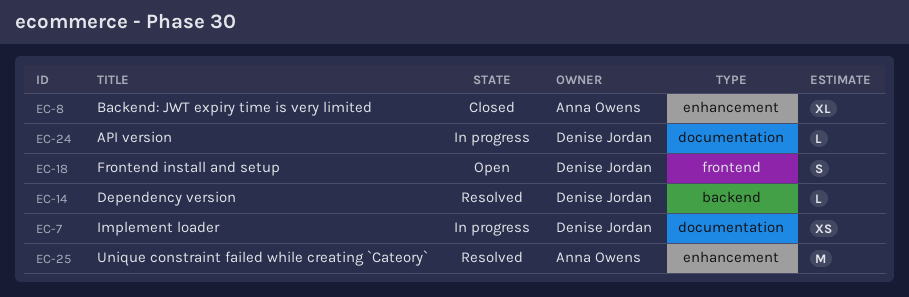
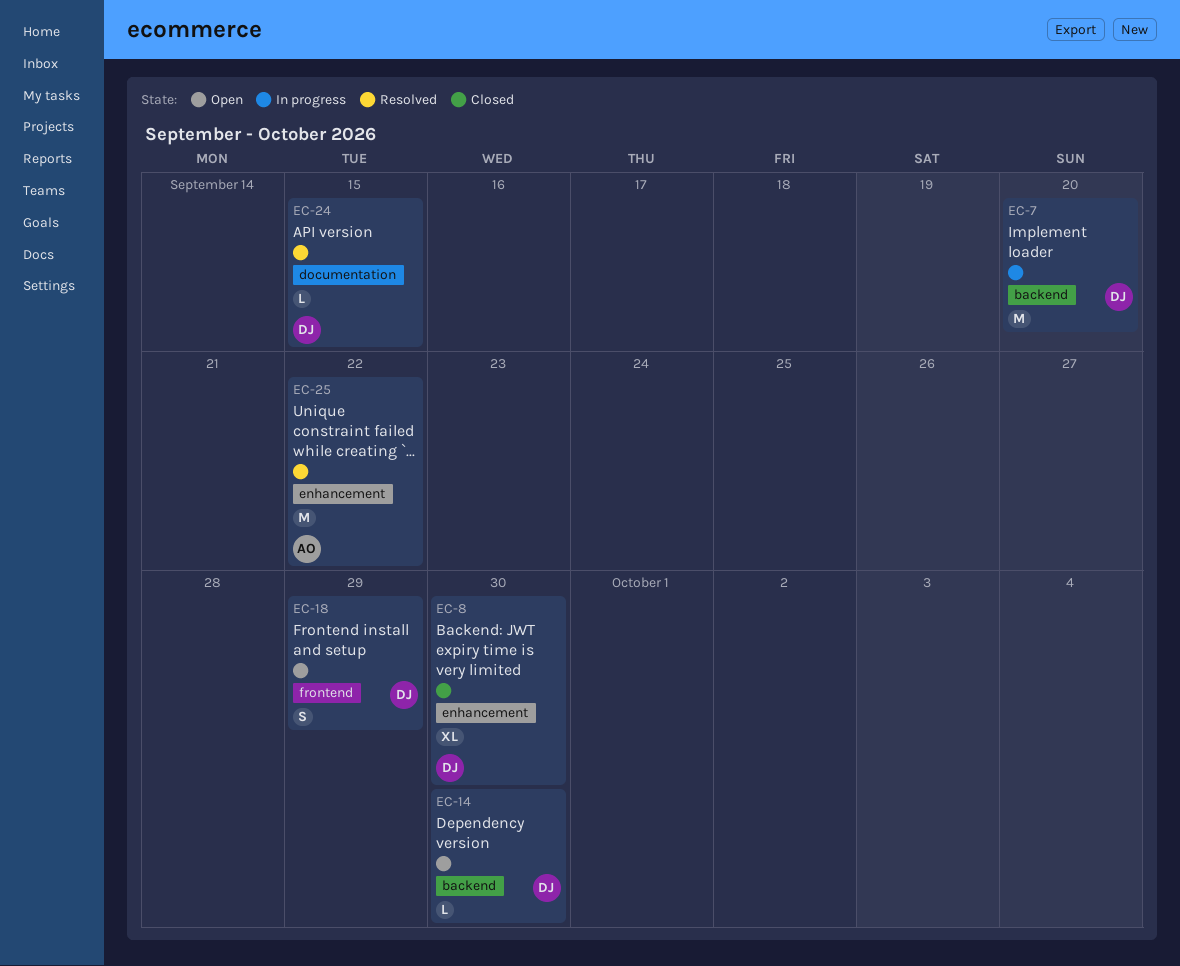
EC-7, label: documentation -> backend
EC-7, estimate: XS -> M
EC-8, owner: Anna Owens -> Denise Jordan
EC-14, status: Resolved -> Open
EC-24, status: In progress -> Resolved

